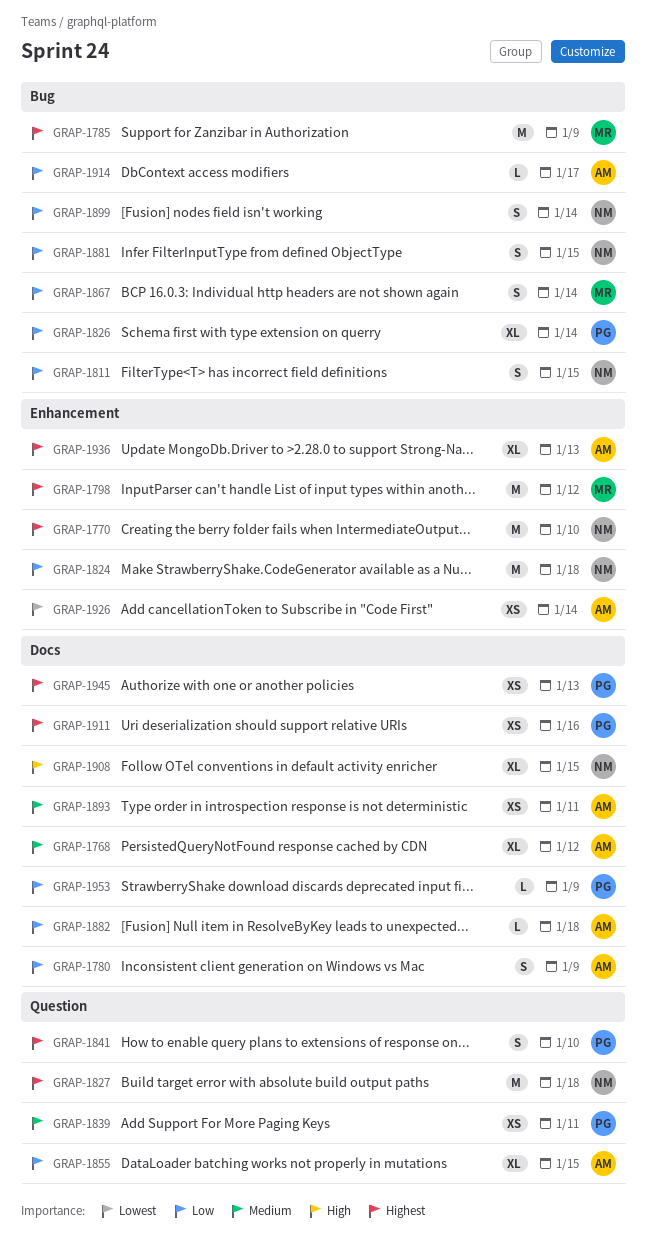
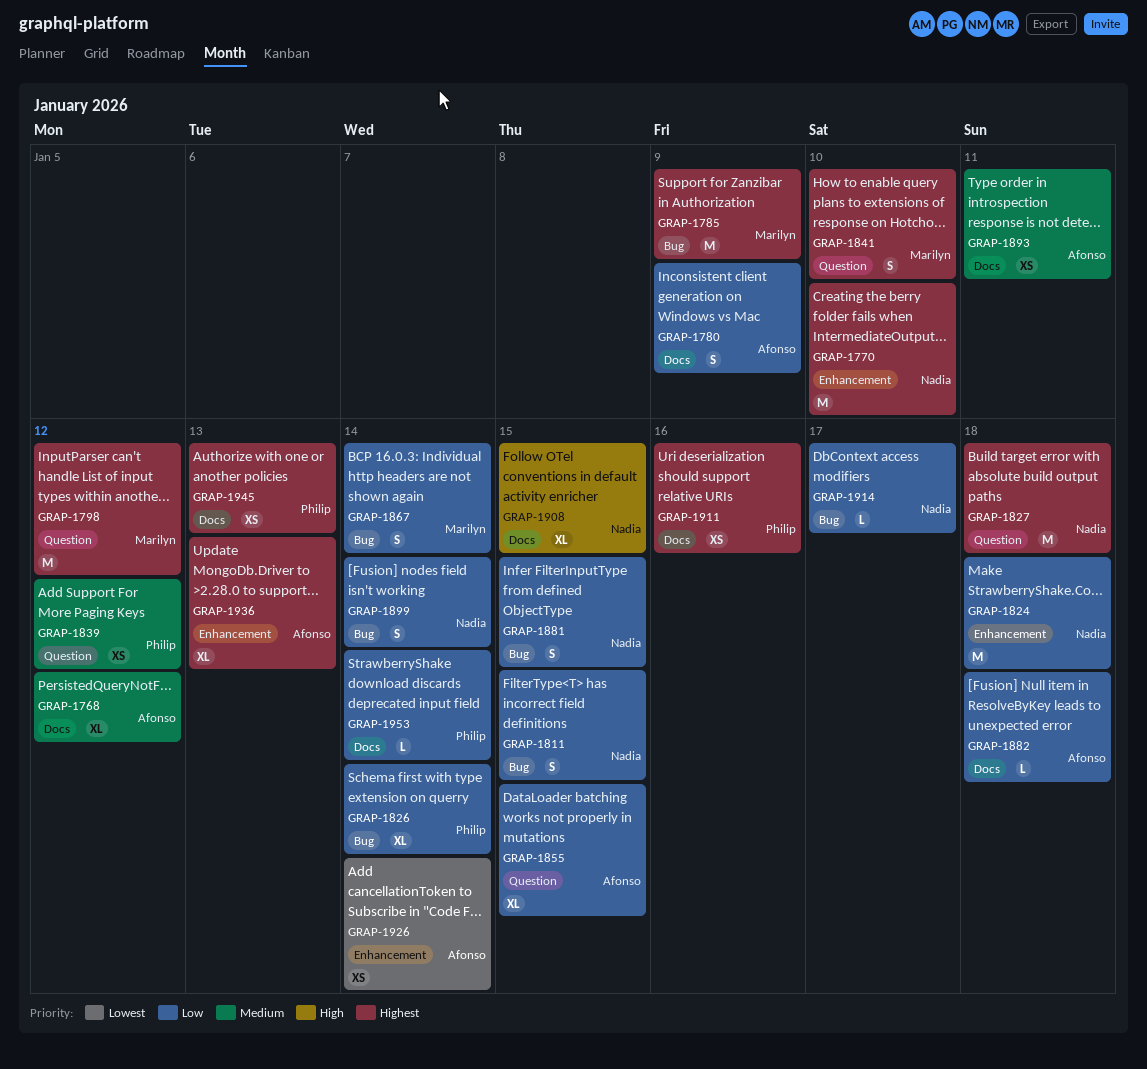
GRAP-1798, label: Enhancement -> Question
GRAP-1839, due: Jan 11 -> Jan 12
GRAP-1841, owner: Philip -> Marilyn
GRAP-1914, owner: Afonso -> Nadia
GRAP-1953, due: Jan 9 -> Jan 14

